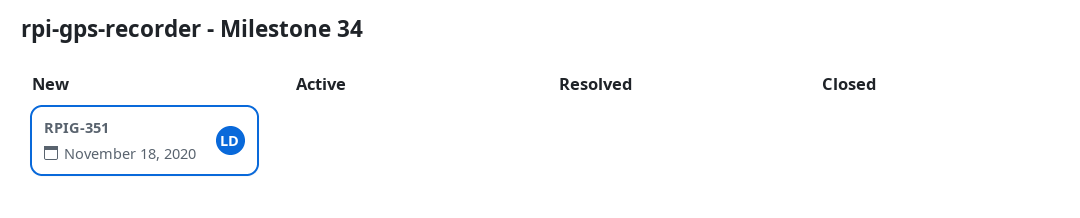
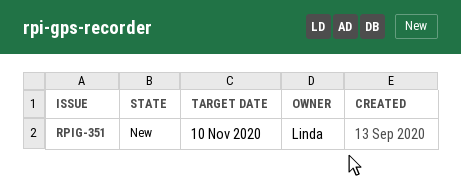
RPIG-351, due: Nov 18 -> Nov 10

